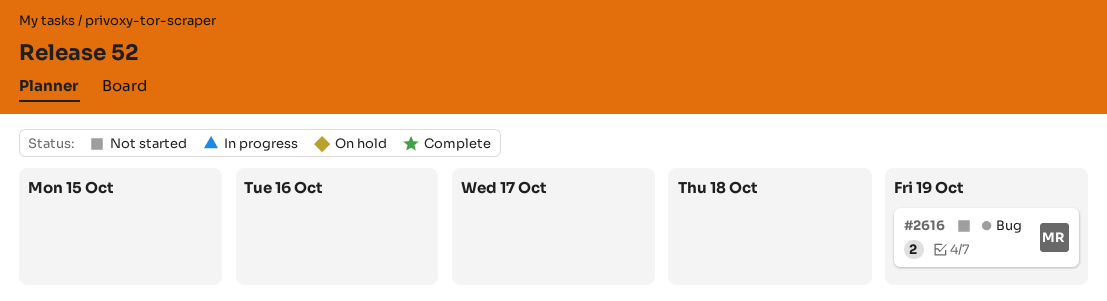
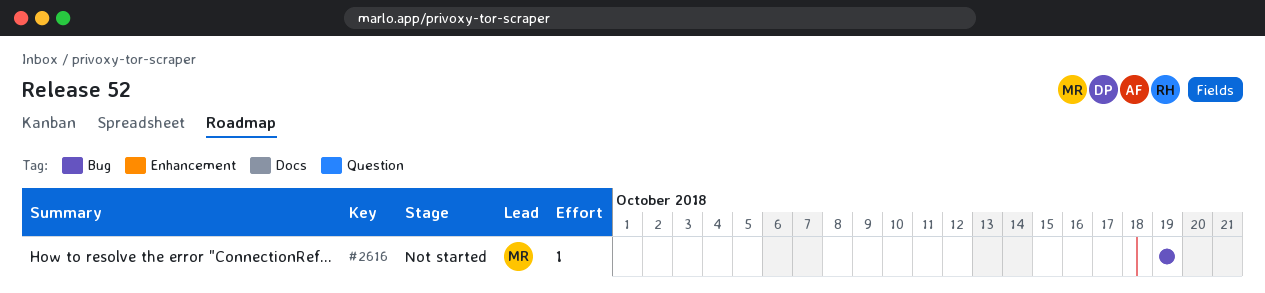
#2616, estimate: 2 -> 1

